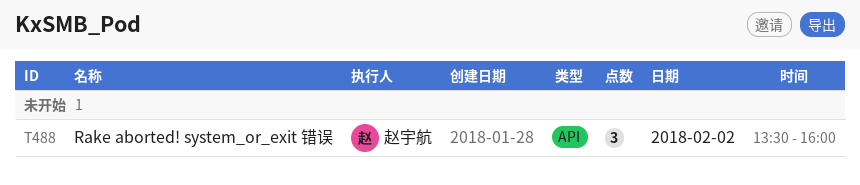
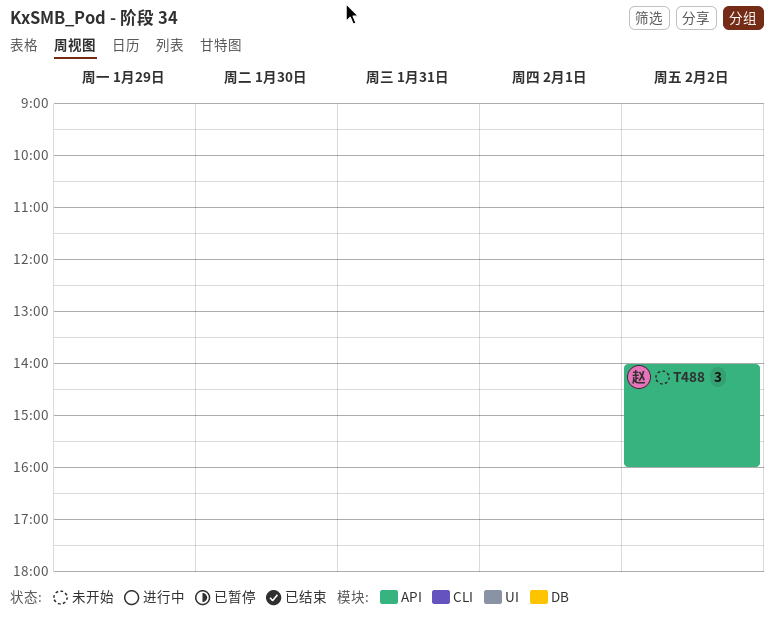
T488, begins: 13:30 -> 14:00

